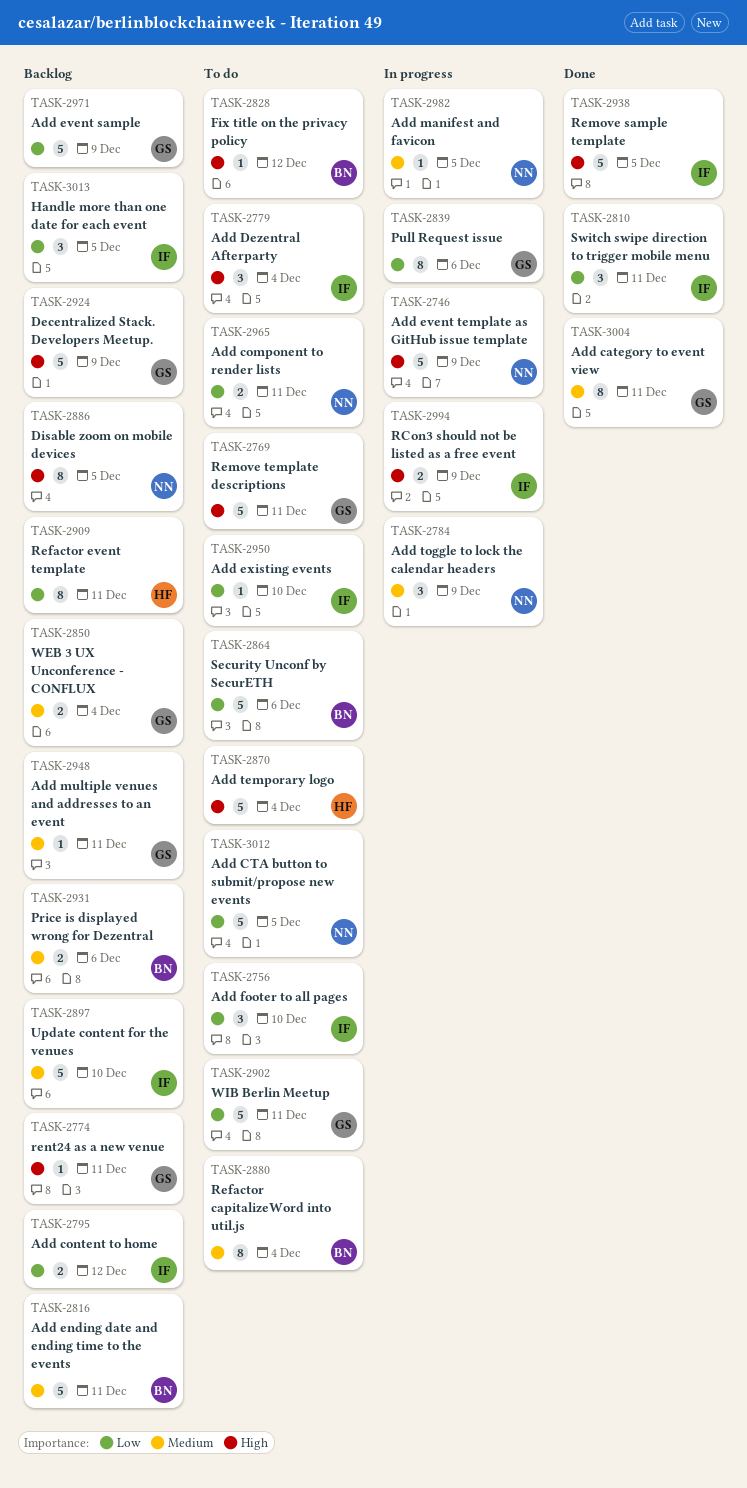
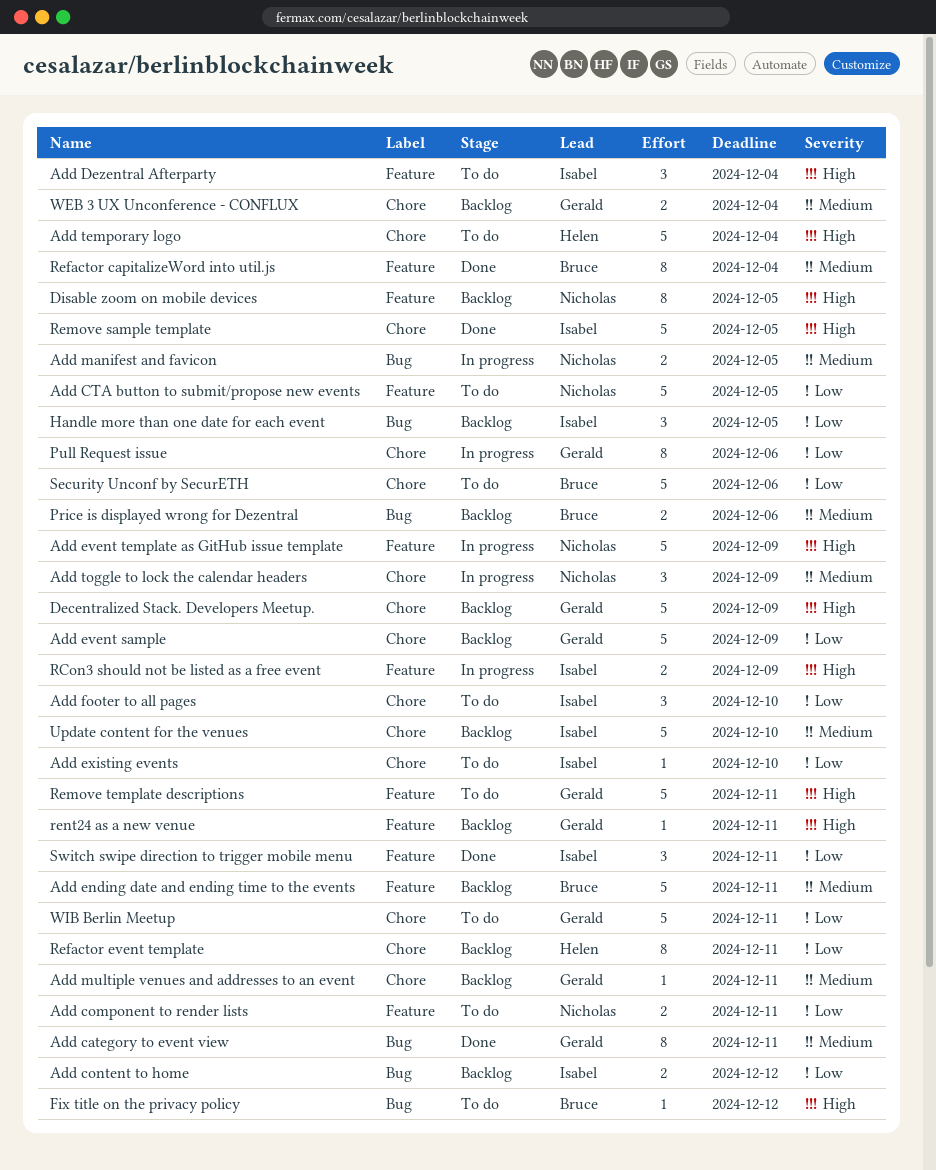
Add manifest and favicon, estimate: 1 -> 2
Refactor capitalizeWord into util.js, status: To do -> Done

